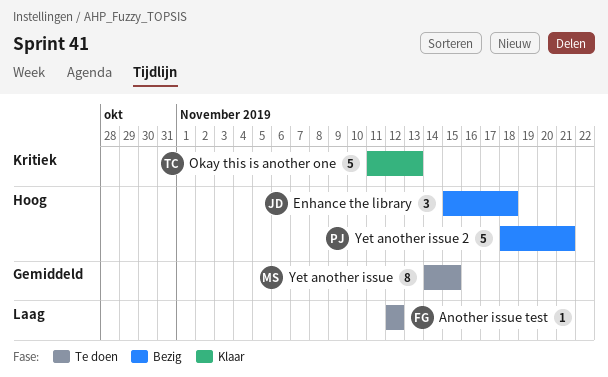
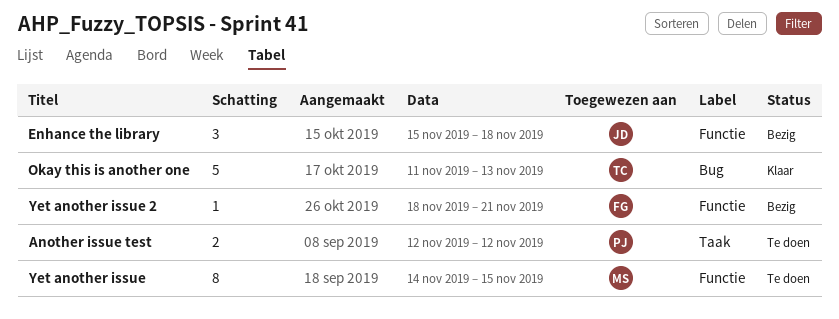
Another issue test, owner: FG -> PJ
Another issue test, estimate: 1 -> 2
Yet another issue 2, owner: PJ -> FG
Yet another issue 2, estimate: 5 -> 1

